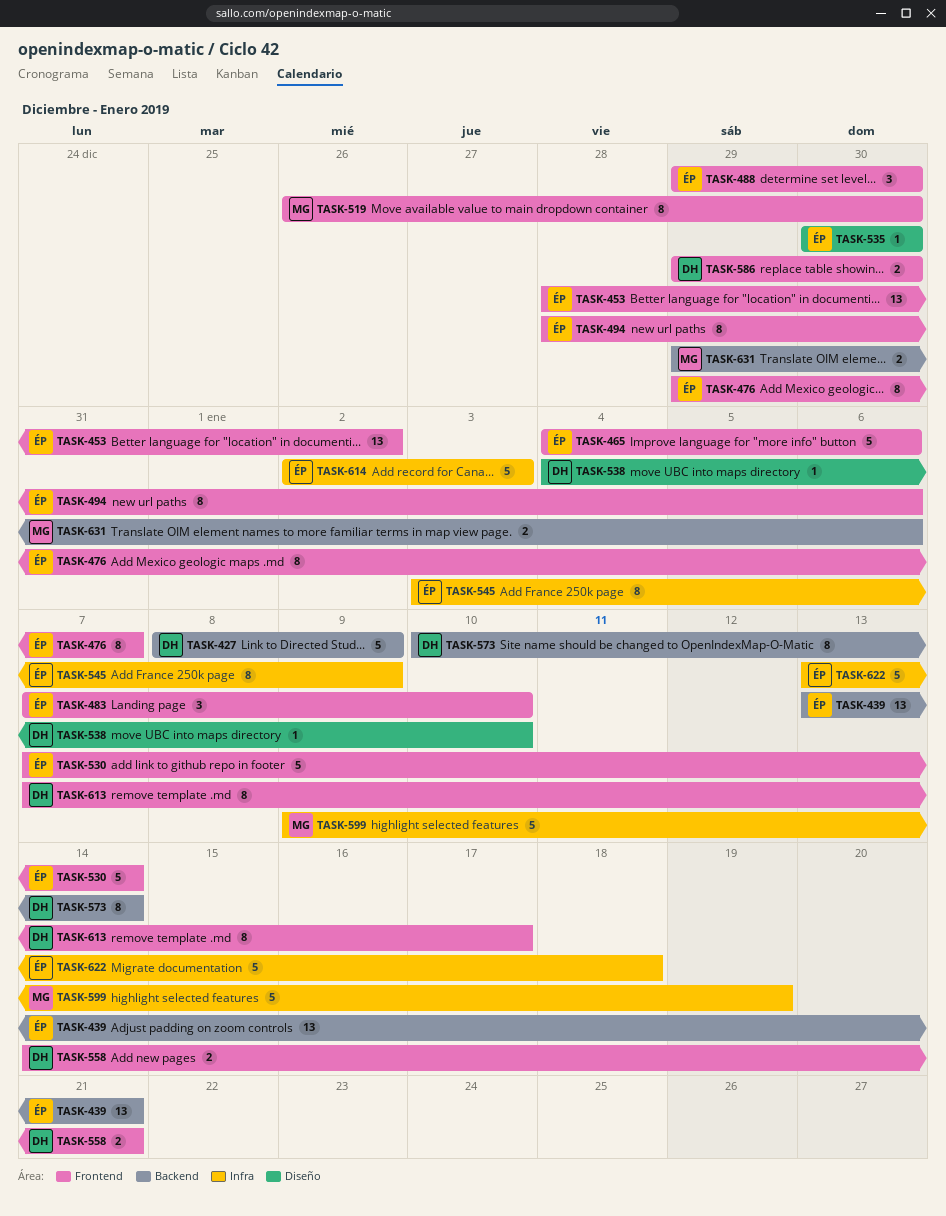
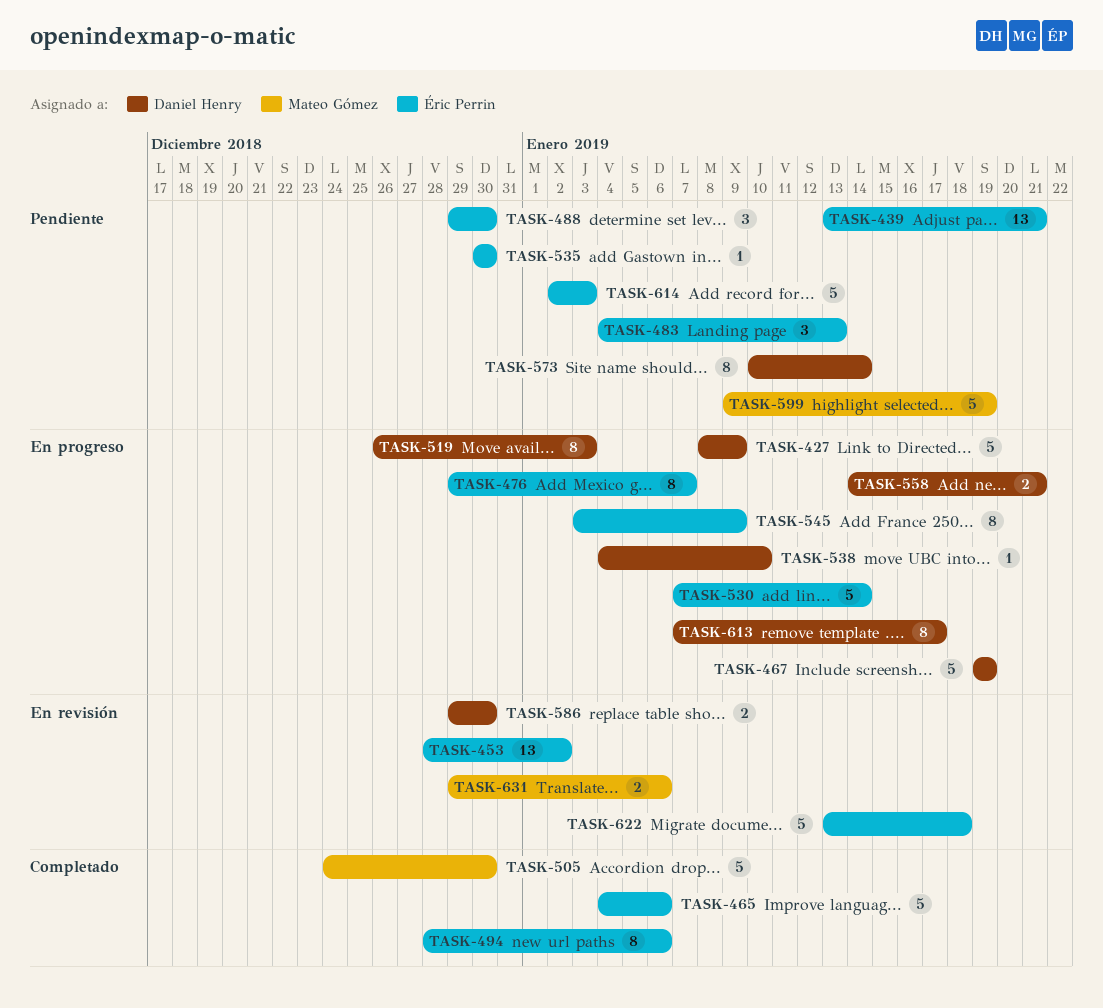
TASK-467: none -> present
TASK-483, start: Jan 7 -> Jan 4
TASK-483, due: Jan 10 -> Jan 13
TASK-505: none -> present
TASK-519, owner: Mateo Gómez -> Daniel Henry
TASK-519, due: Dec 30 -> Jan 3

